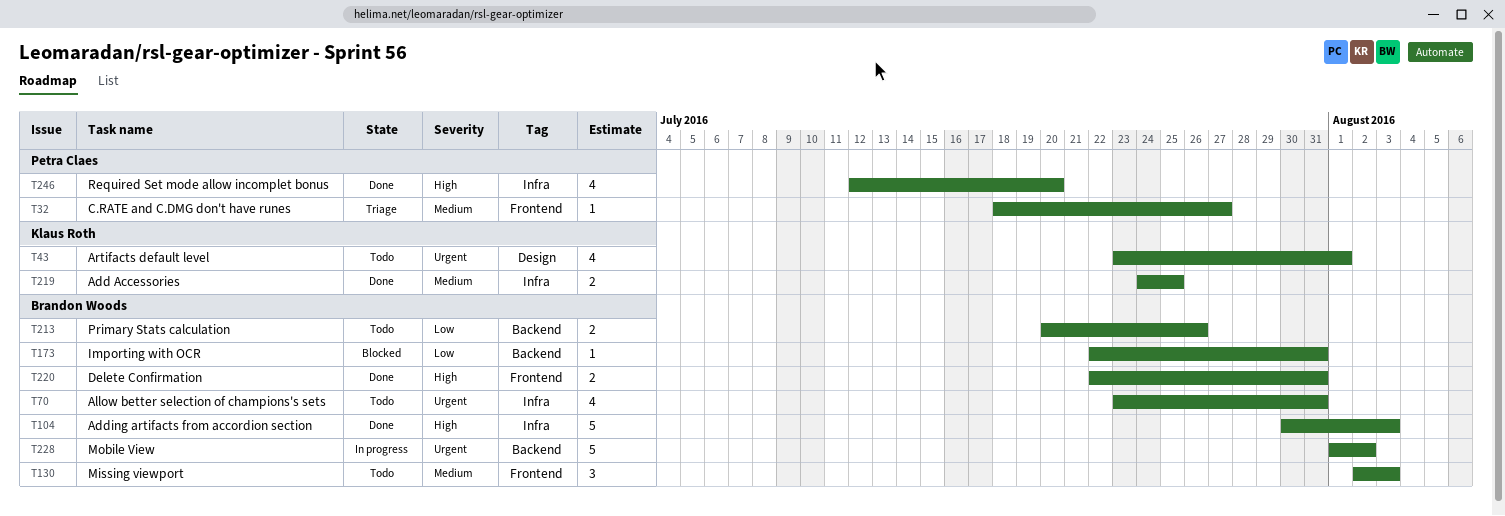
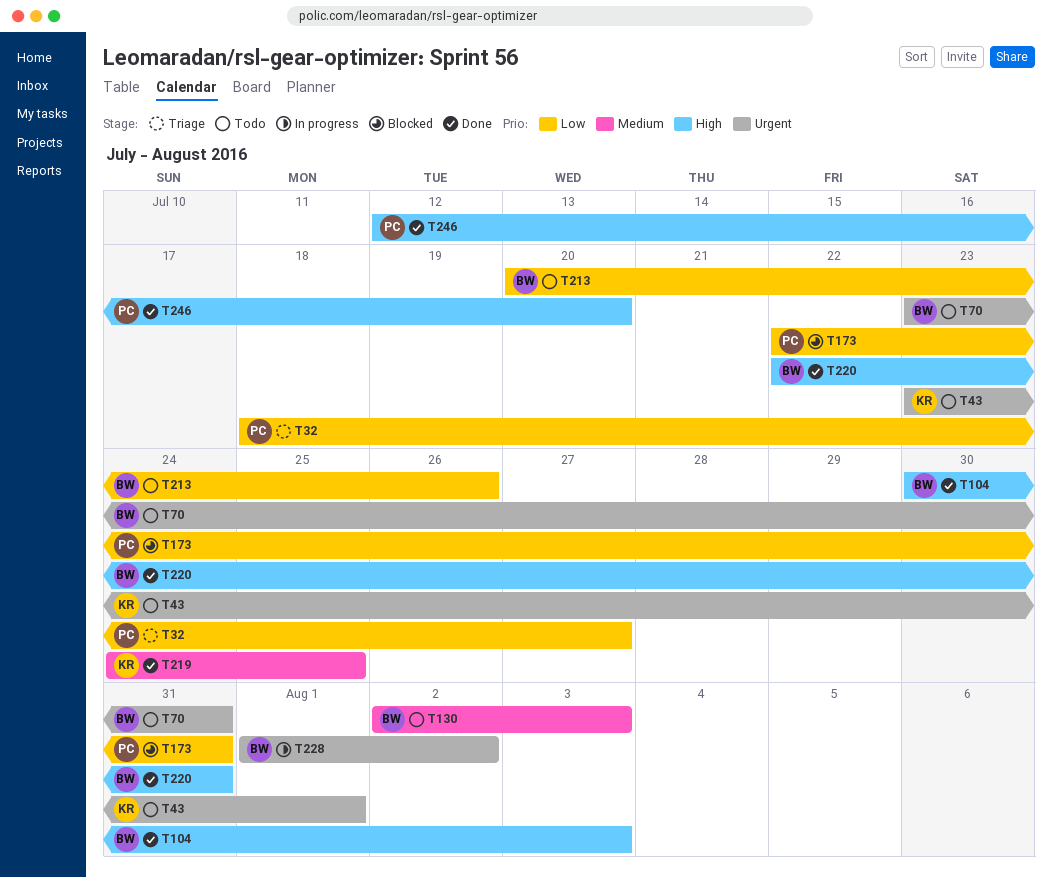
T32, priority: Medium -> Low
T173, owner: Brandon Woods -> Petra Claes

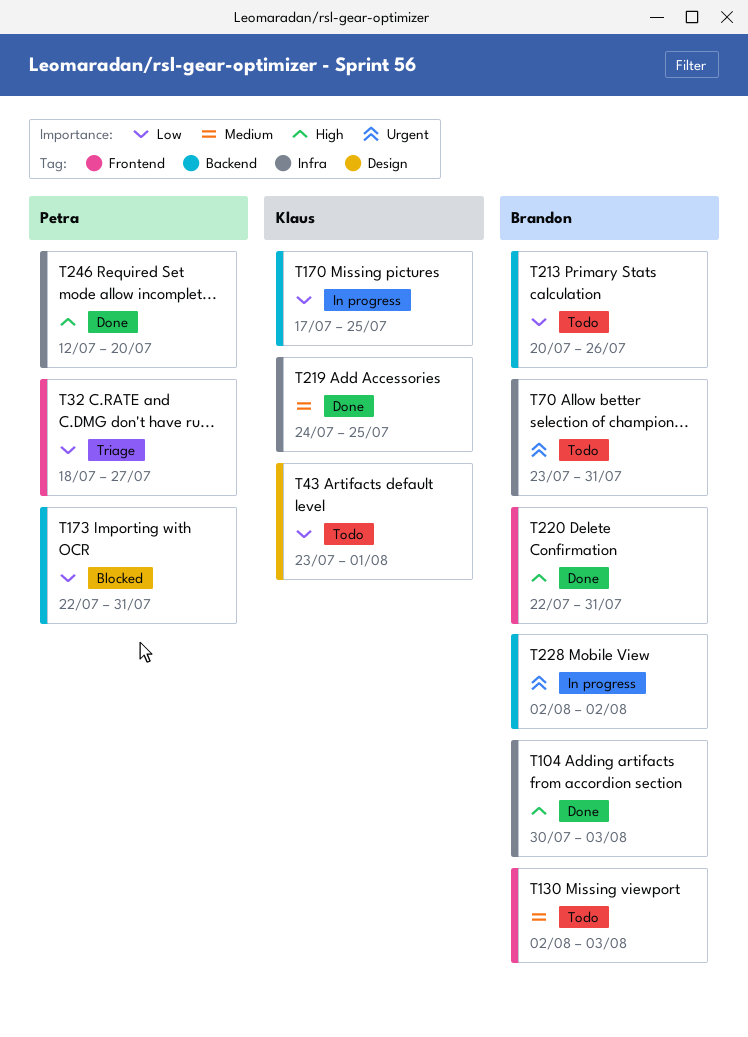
T43, priority: Urgent -> Low
T170: none -> present
T228, start: Aug 1 -> Aug 2

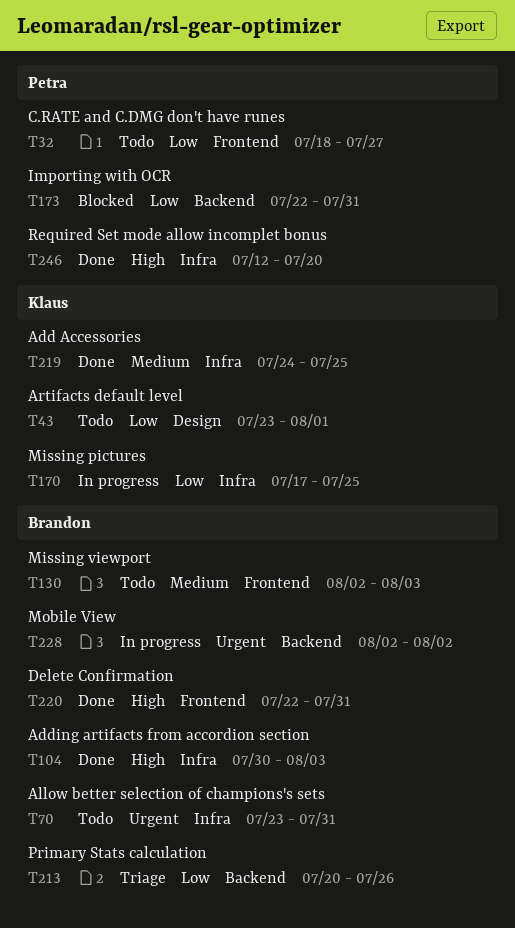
T32, status: Triage -> Todo
T170, label: Backend -> Infra
T213, status: Todo -> Triage

